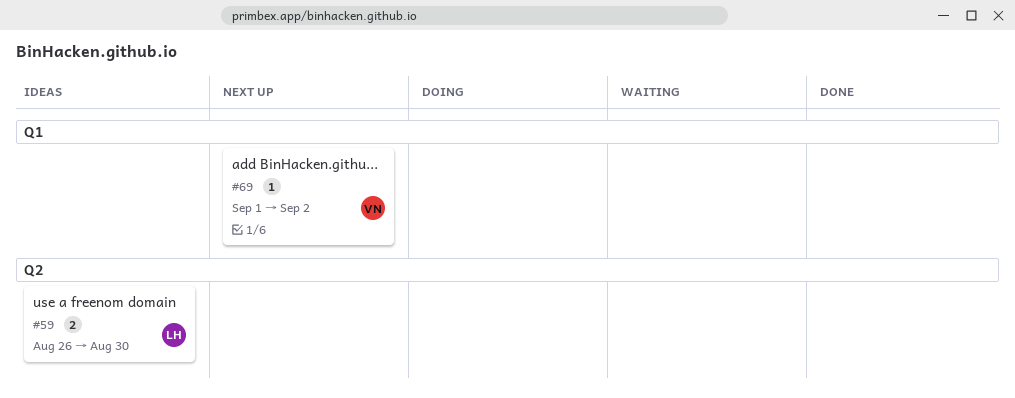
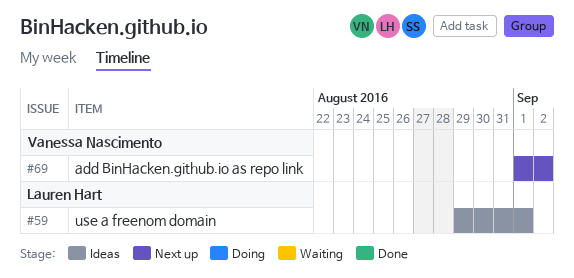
#59, start: Aug 26 -> Aug 29
#59, due: Aug 30 -> Sep 1

